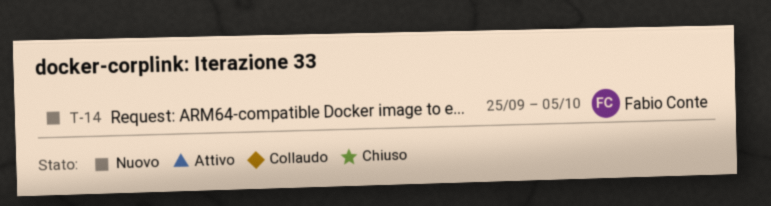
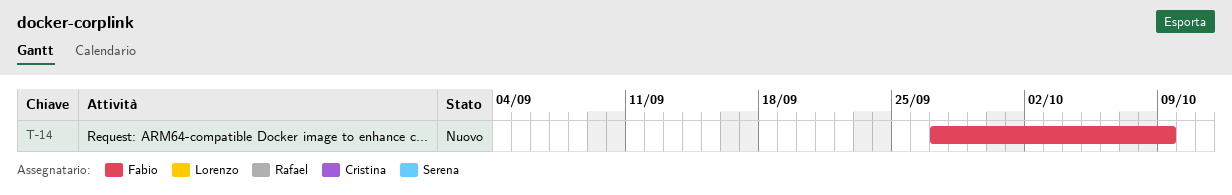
T-14, start: Sep 25 -> Sep 27
T-14, due: Oct 5 -> Oct 9

